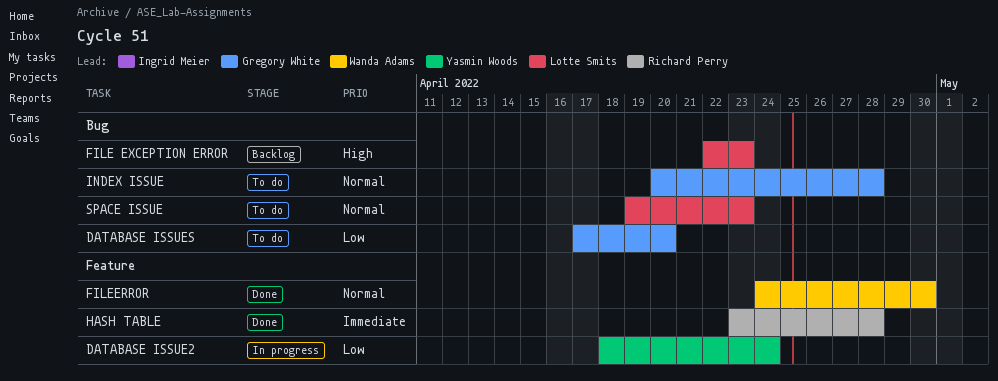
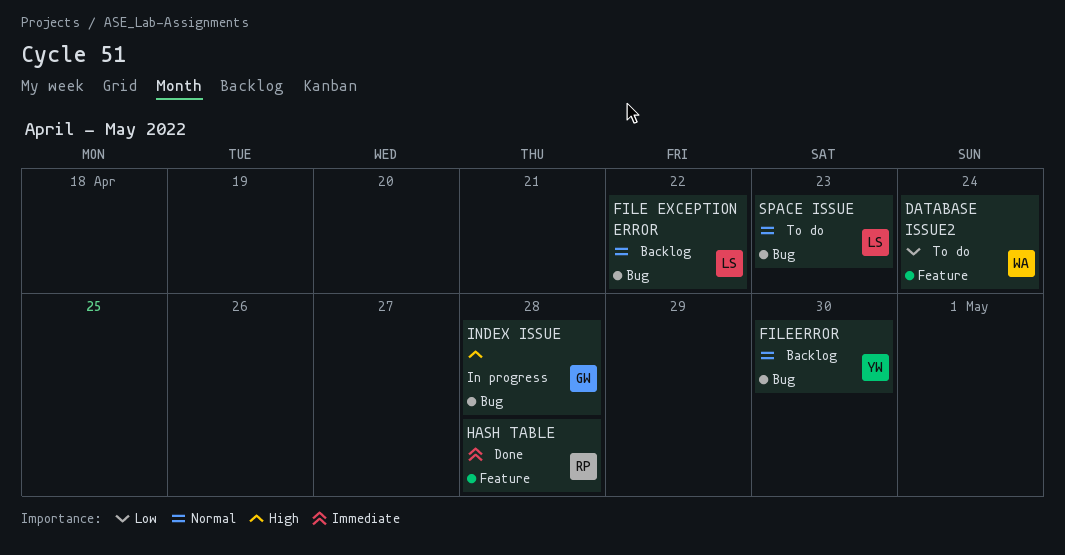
DATABASE ISSUE2, status: In progress -> To do
DATABASE ISSUE2, owner: Yasmin Woods -> Wanda Adams
DATABASE ISSUES: present -> none
FILE EXCEPTION ERROR, priority: High -> Normal
FILE EXCEPTION ERROR, due: Apr 23 -> Apr 22
FILEERROR, status: Done -> Backlog
FILEERROR, owner: Wanda Adams -> Yasmin Woods
FILEERROR, label: Feature -> Bug
INDEX ISSUE, status: To do -> In progress
INDEX ISSUE, priority: Normal -> High

